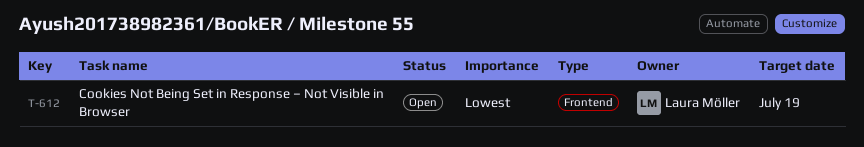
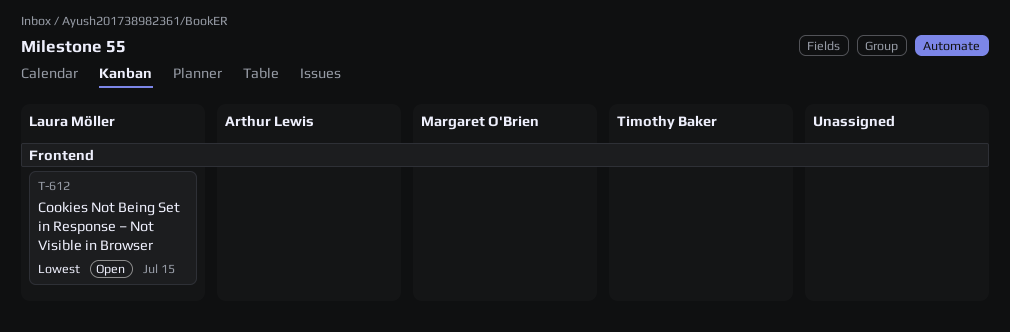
T-612, due: Jul 19 -> Jul 15

